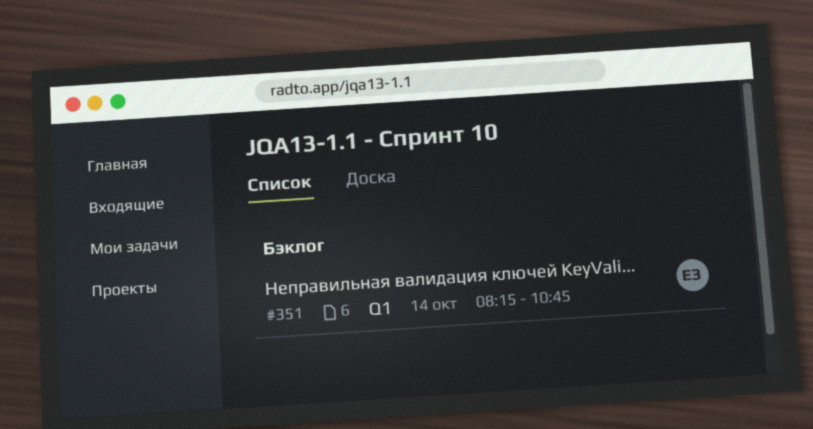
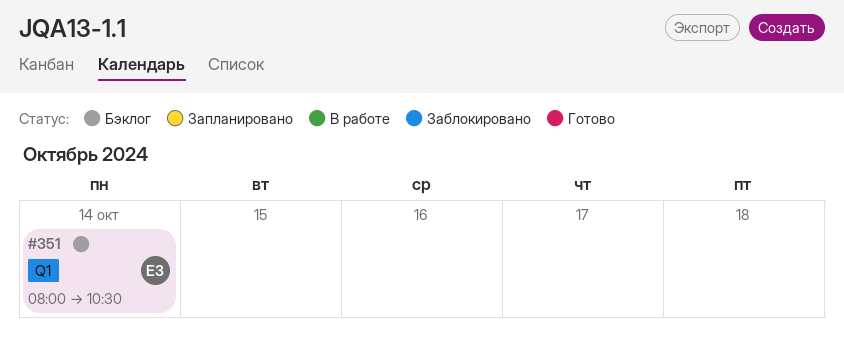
#351, begins: 08:15 -> 08:00
#351, ends: 10:45 -> 10:30

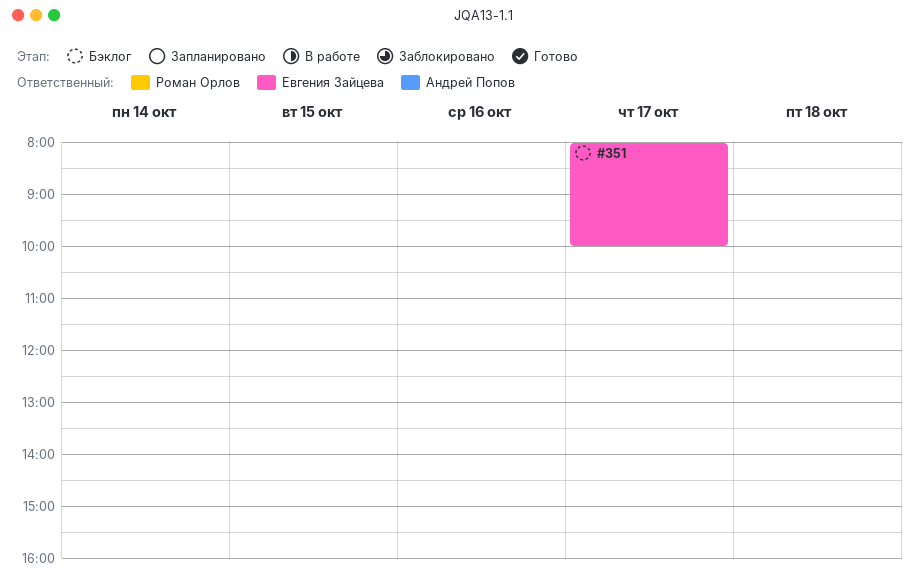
#351, day: Oct 14 -> Oct 17
#351, ends: 10:30 -> 10:00

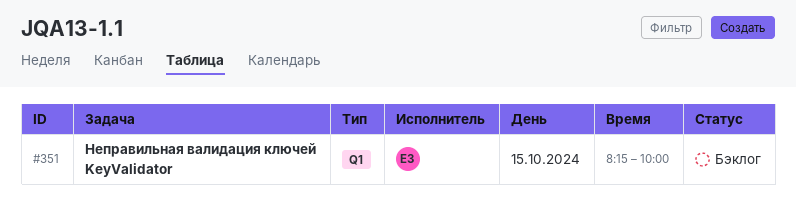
#351, day: Oct 17 -> Oct 15
#351, begins: 08:00 -> 08:15

